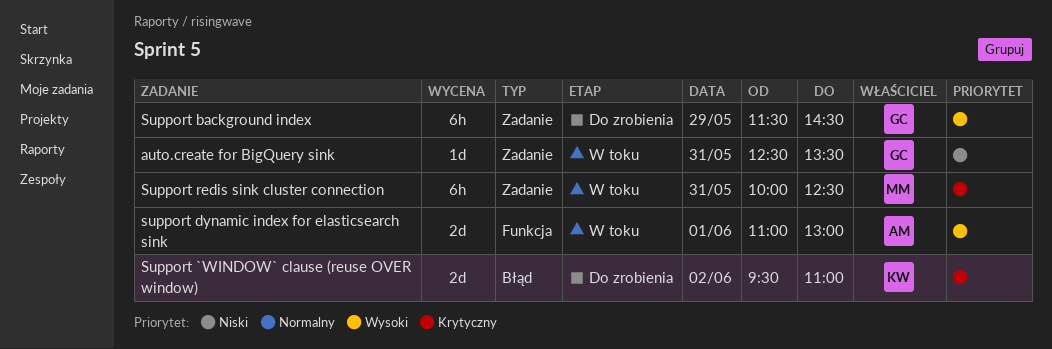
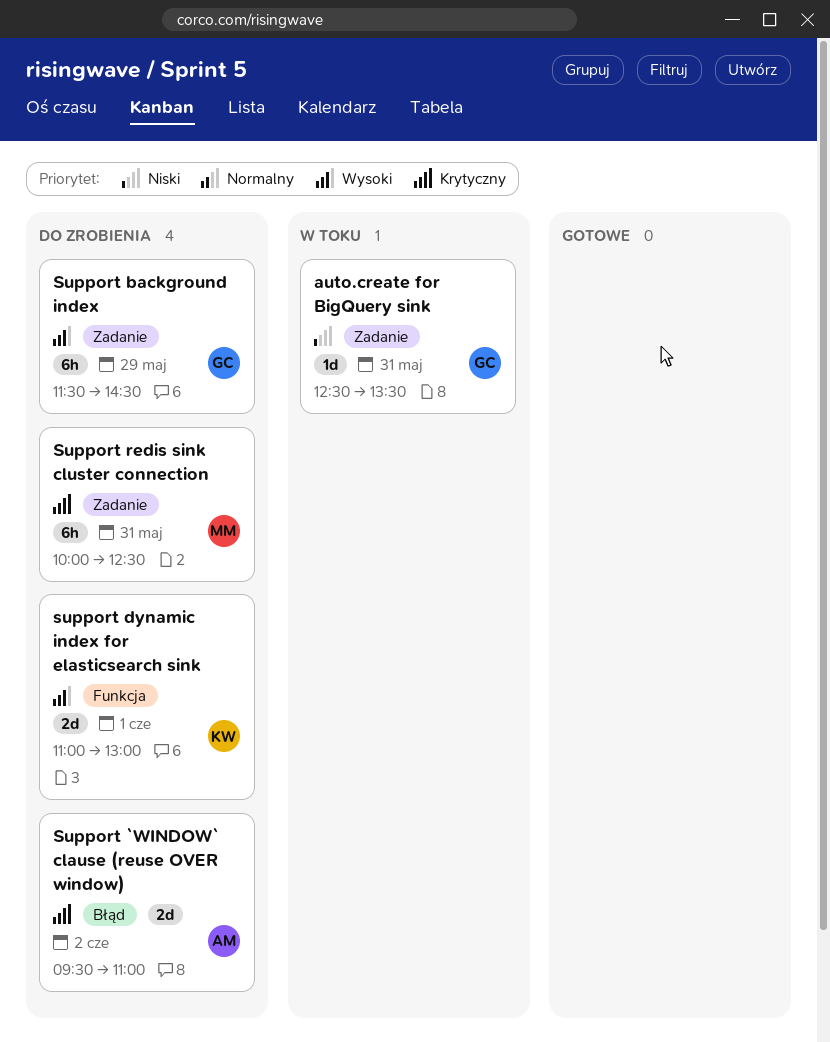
Support `WINDOW` clause (reuse OVER window), owner: KW -> AM
support dynamic index for elasticsearch sink, status: W toku -> Do zrobienia
support dynamic index for elasticsearch sink, owner: AM -> KW
Support redis sink cluster connection, status: W toku -> Do zrobienia

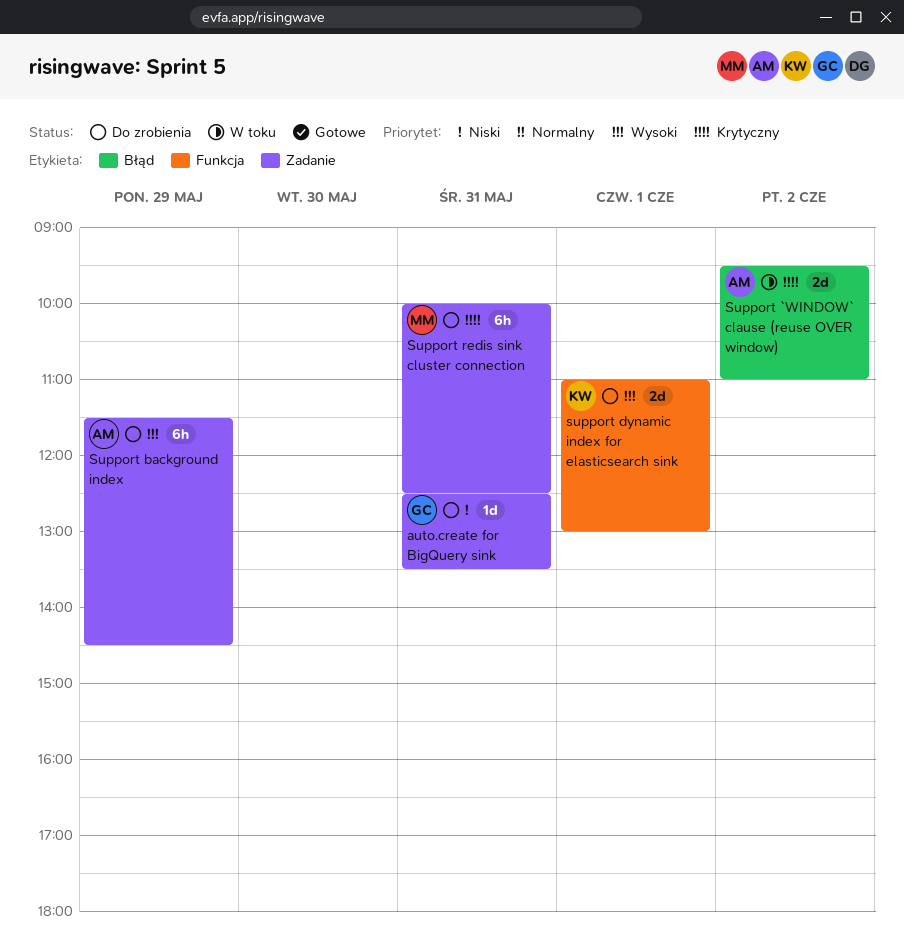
auto.create for BigQuery sink, status: W toku -> Do zrobienia
Support `WINDOW` clause (reuse OVER window), status: Do zrobienia -> W toku
Support background index, owner: GC -> AM

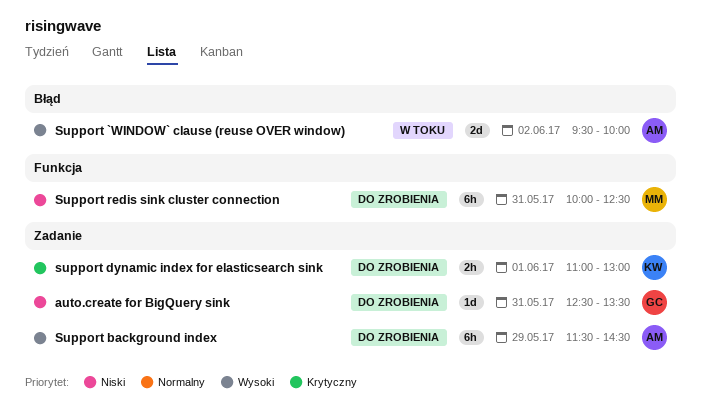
Support `WINDOW` clause (reuse OVER window), priority: Krytyczny -> Wysoki
Support `WINDOW` clause (reuse OVER window), ends: 11:00 -> 10:00
support dynamic index for elasticsearch sink, priority: Wysoki -> Krytyczny
support dynamic index for elasticsearch sink, label: Funkcja -> Zadanie
support dynamic index for elasticsearch sink, estimate: 2d -> 2h
Support redis sink cluster connection, priority: Krytyczny -> Niski
Support redis sink cluster connection, label: Zadanie -> Funkcja

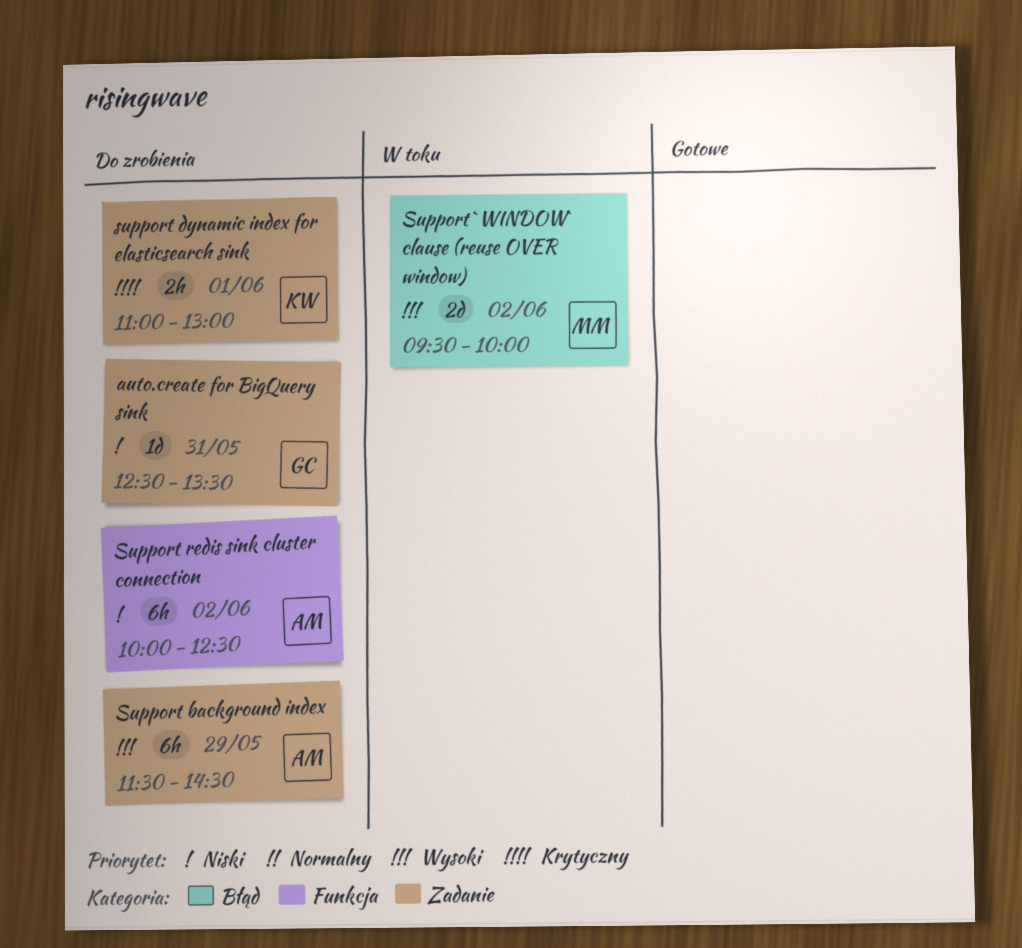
Support `WINDOW` clause (reuse OVER window), owner: AM -> MM
Support redis sink cluster connection, owner: MM -> AM
Support redis sink cluster connection, day: May 31 -> Jun 2

